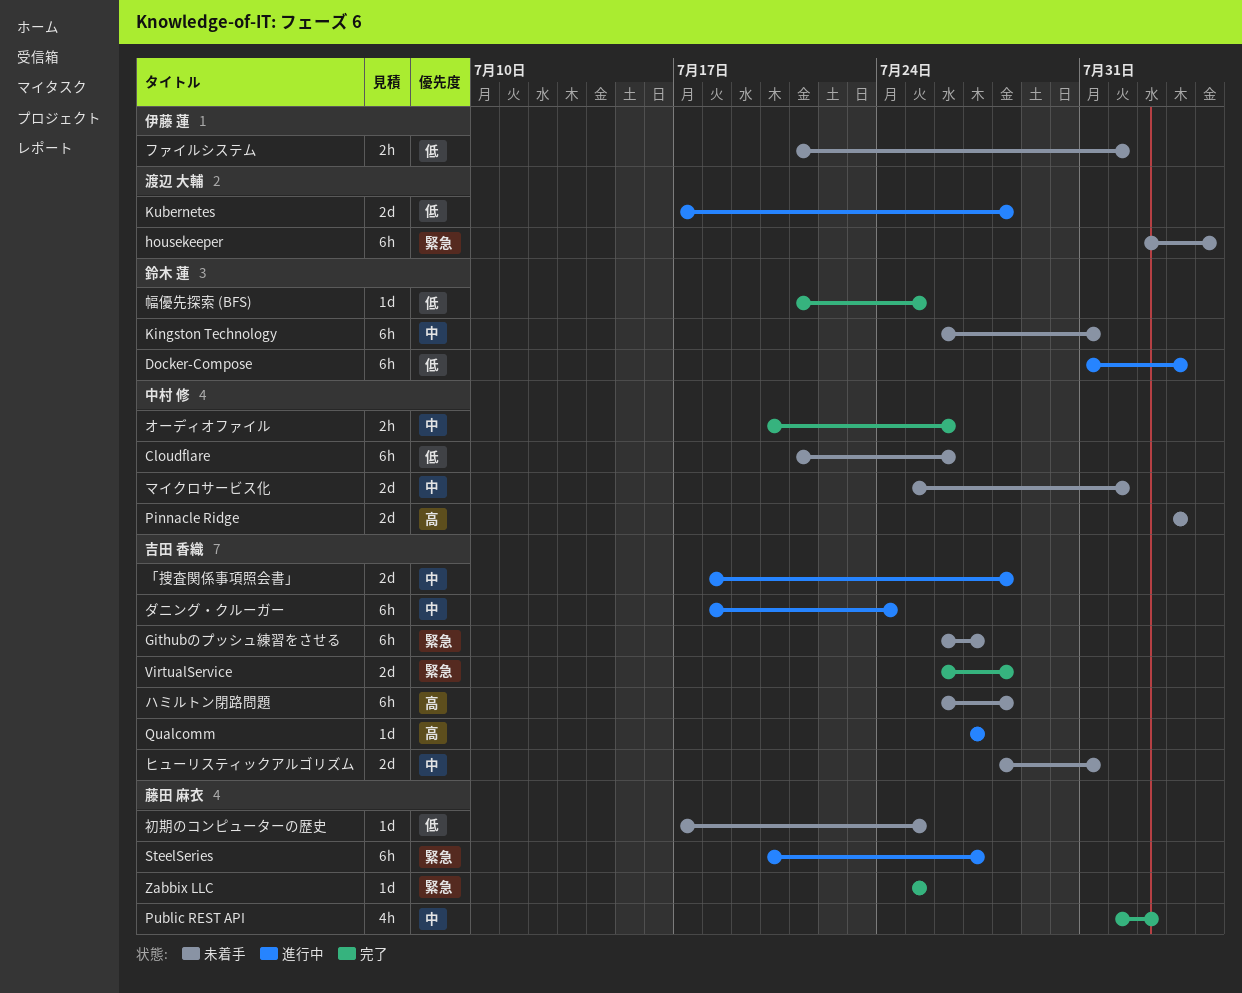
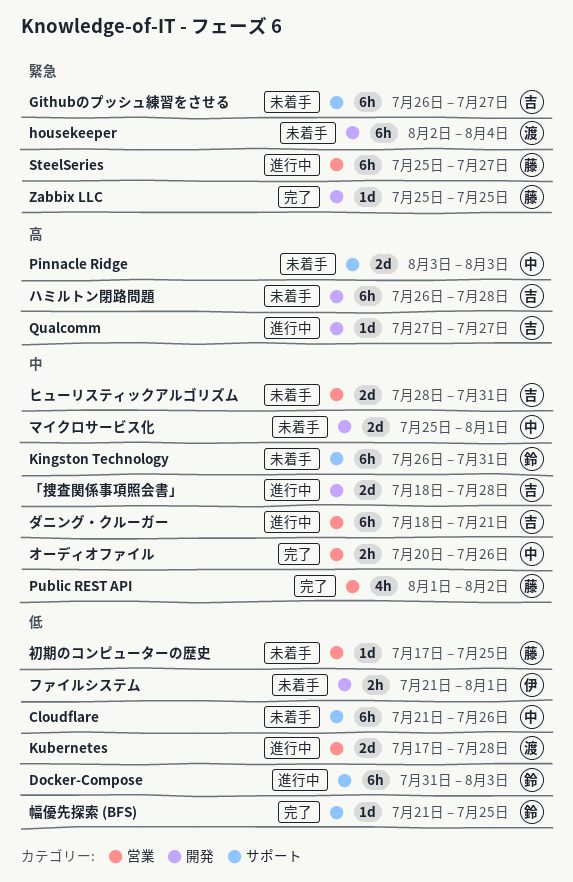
SteelSeries, start: Jul 20 -> Jul 25
VirtualService: present -> none
ダニング・クルーガー, due: Jul 24 -> Jul 21

